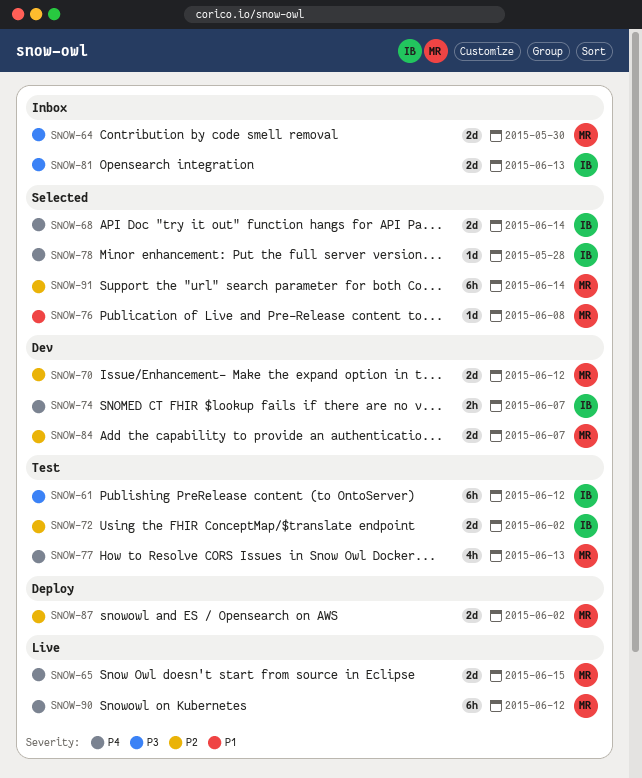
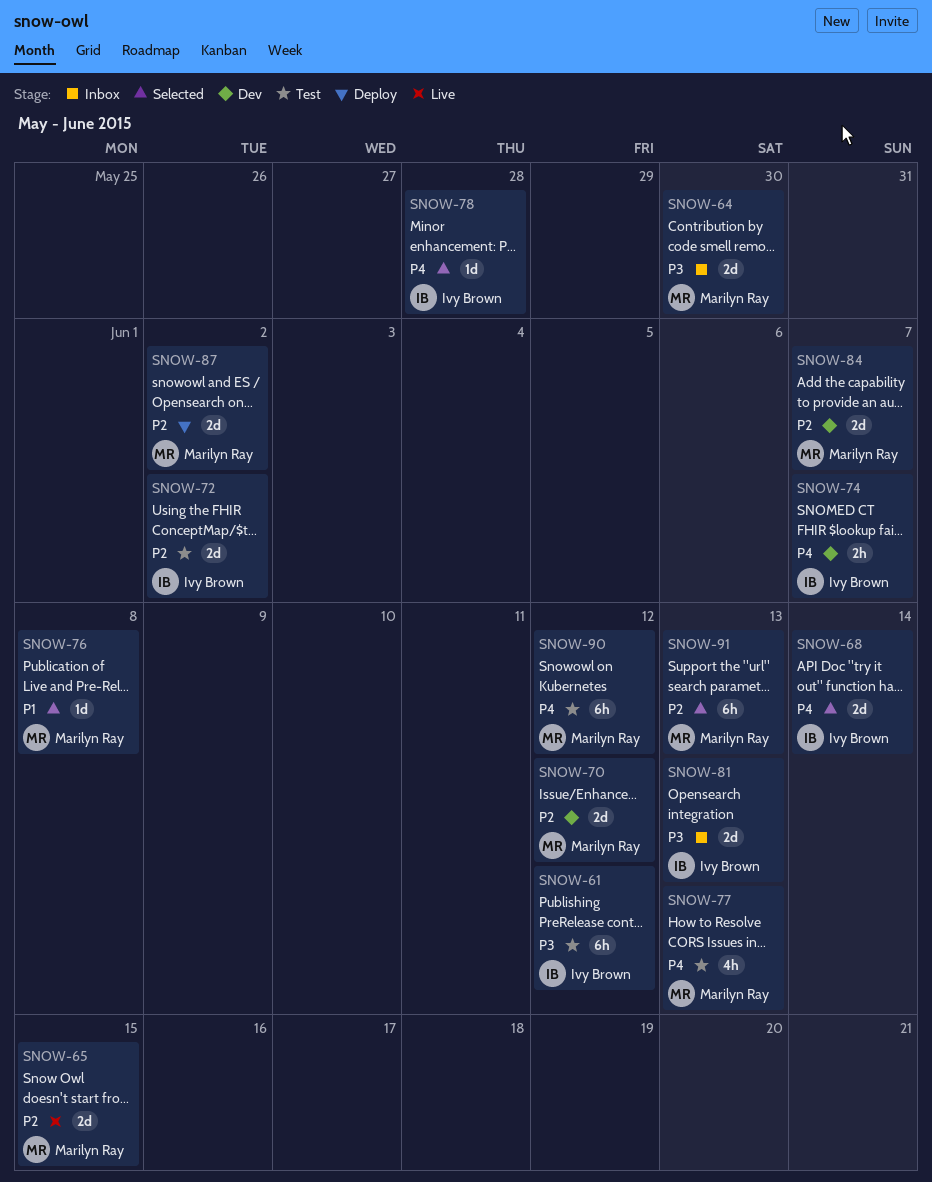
SNOW-65, priority: P4 -> P2
SNOW-90, status: Live -> Test
SNOW-91, due: Jun 14 -> Jun 13

